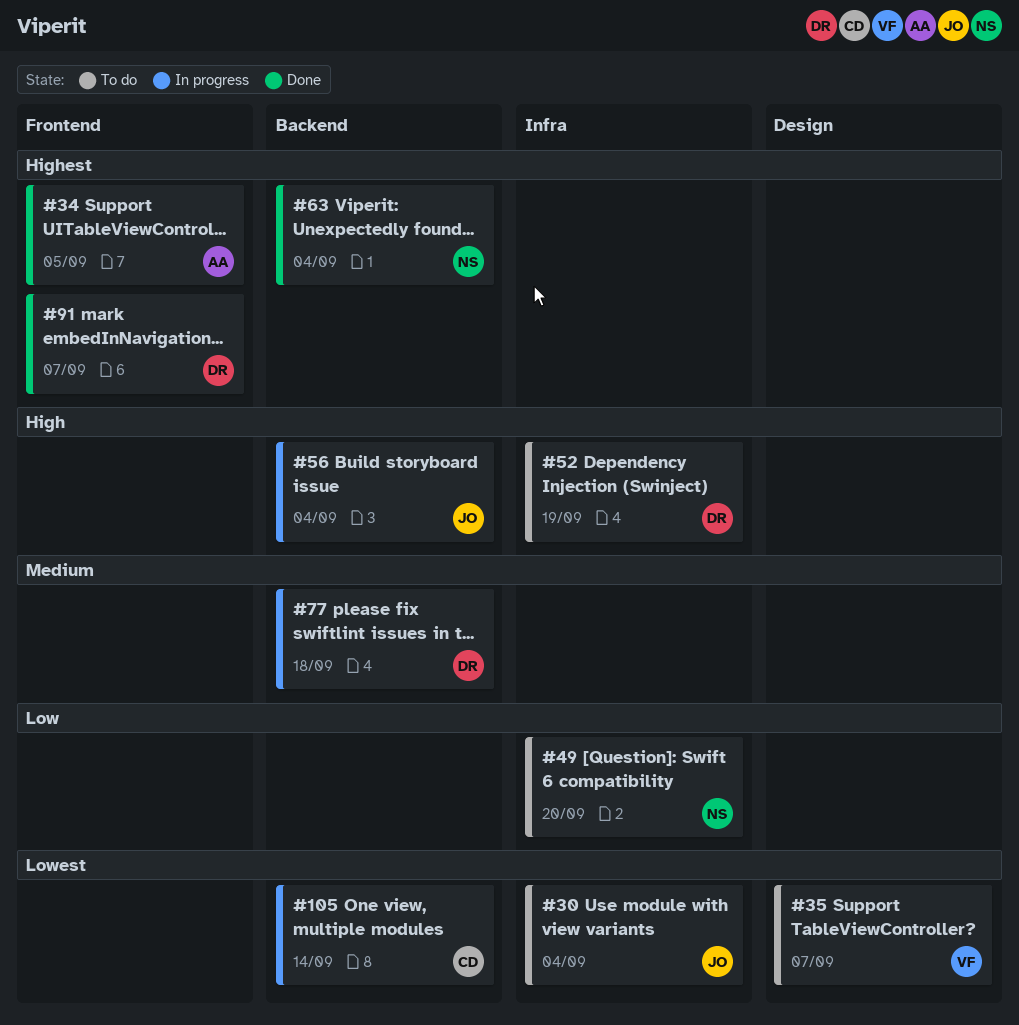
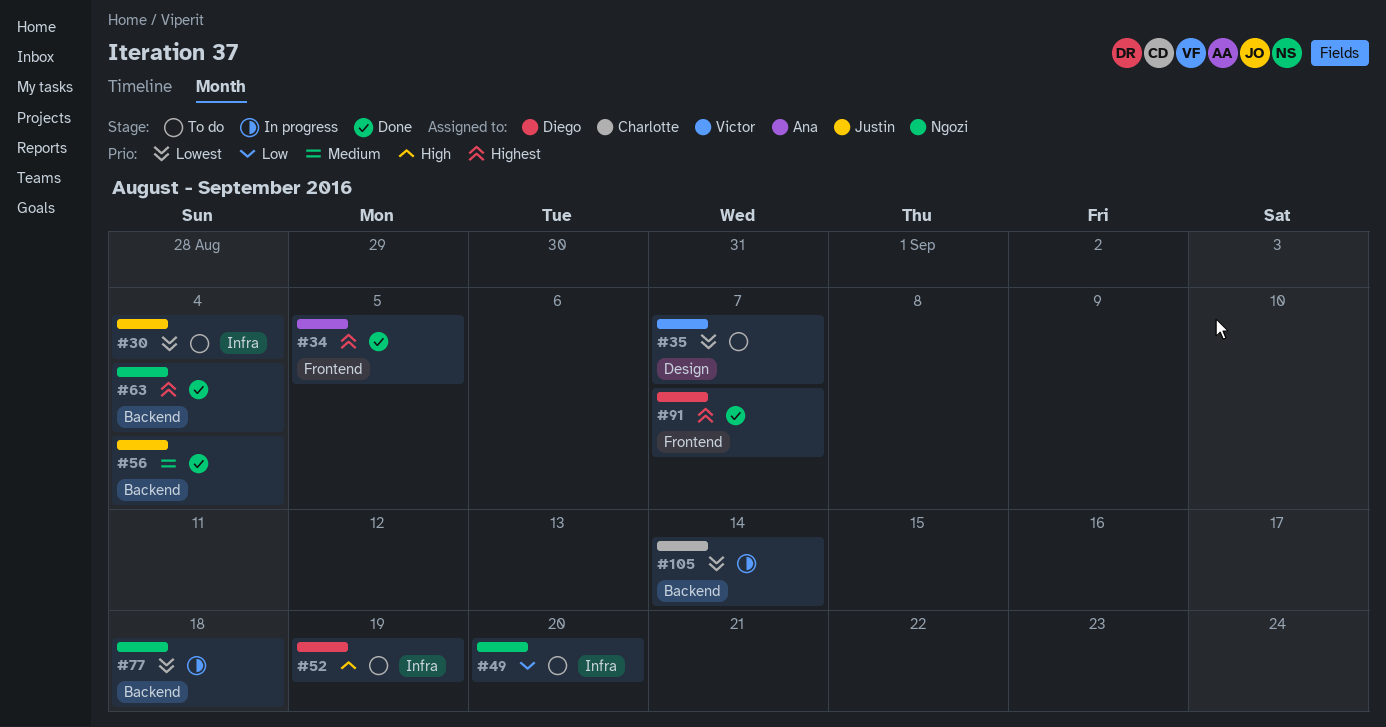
#56, status: In progress -> Done
#56, priority: High -> Medium
#77, owner: Diego -> Ngozi
#77, priority: Medium -> Lowest

